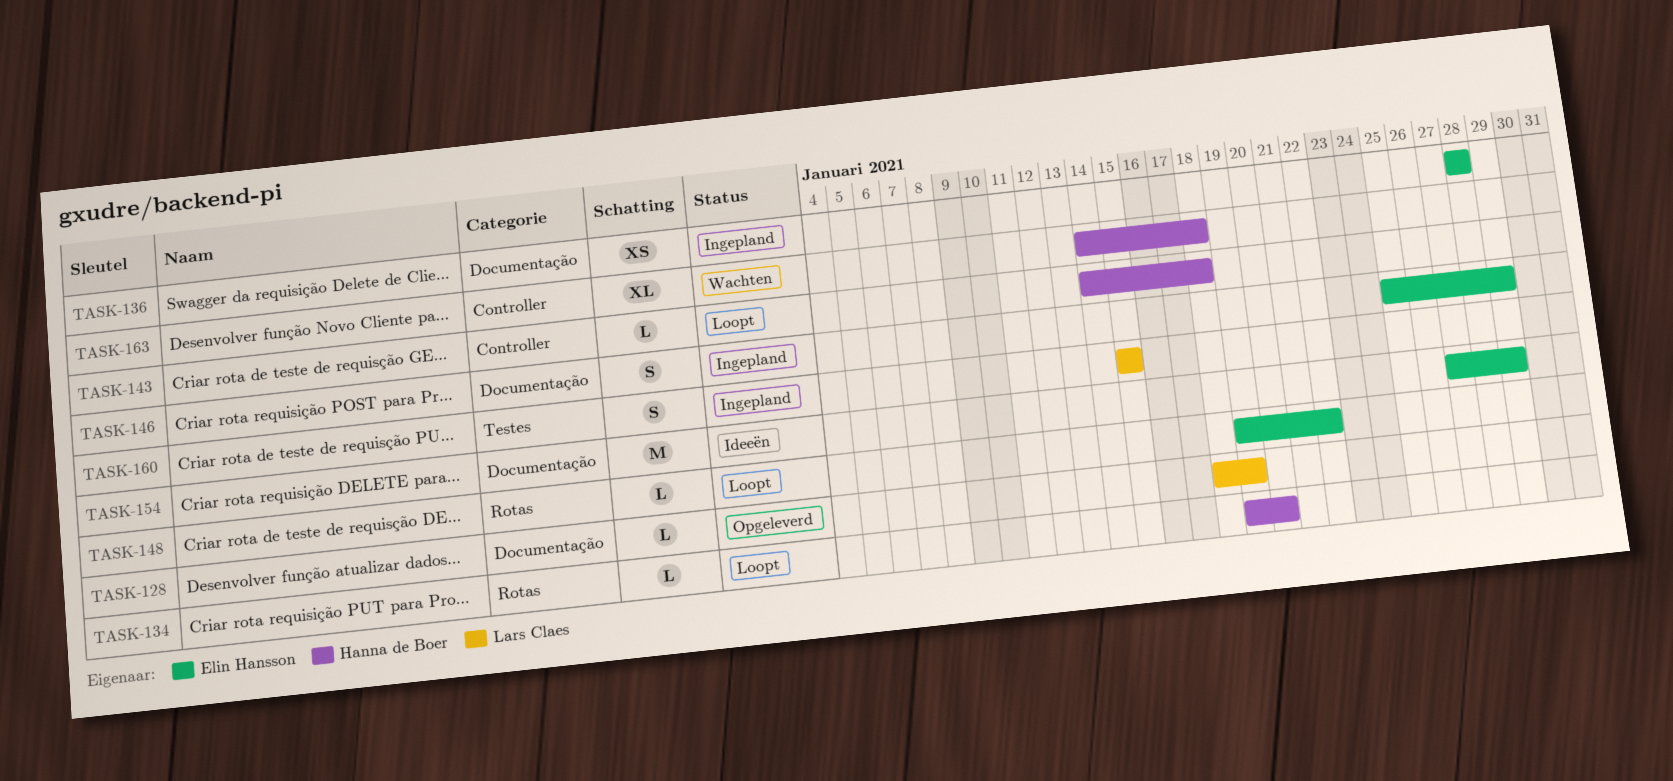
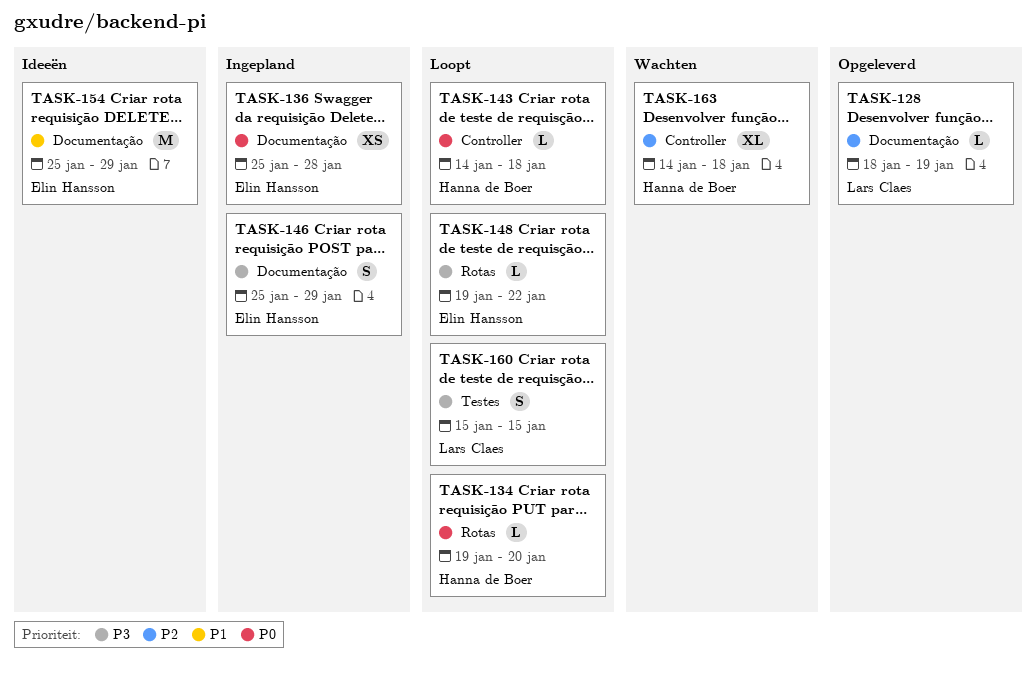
TASK-136, start: Jan 28 -> Jan 25
TASK-154, start: Jan 27 -> Jan 25
TASK-160, status: Ingepland -> Loopt

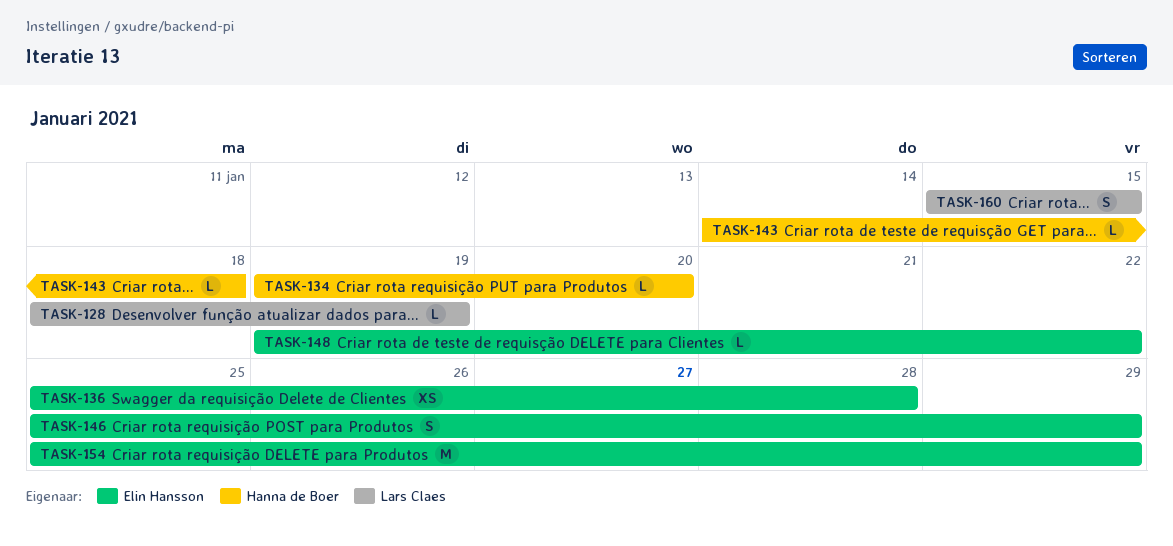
TASK-163: present -> none

